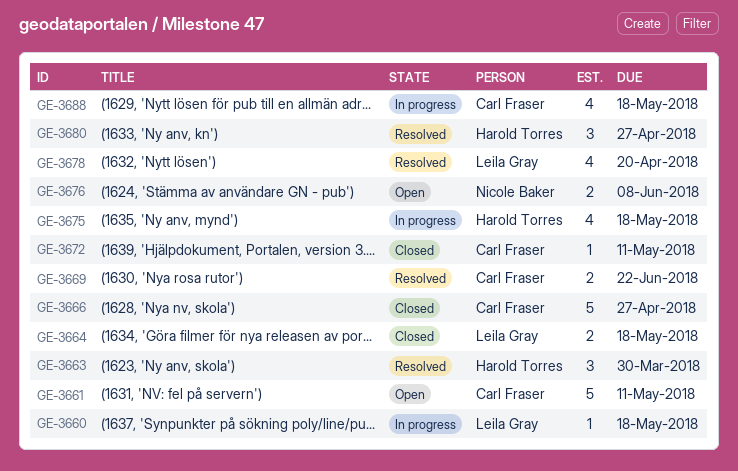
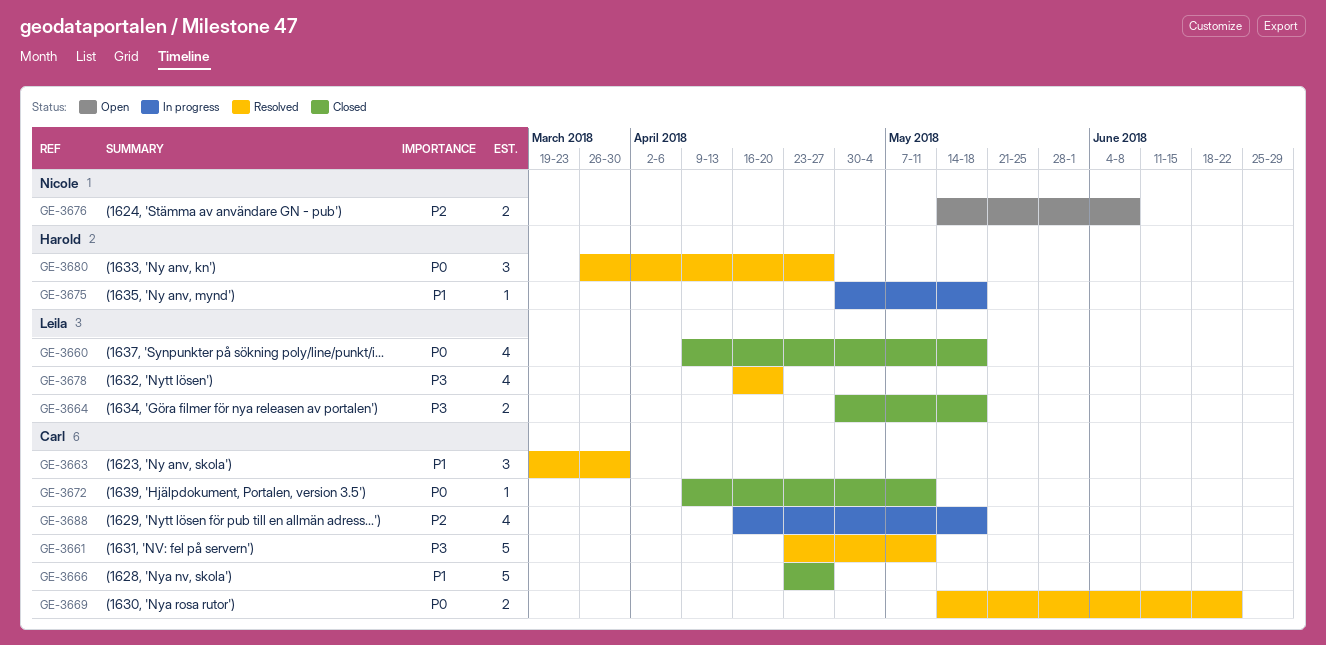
GE-3660, status: In progress -> Closed
GE-3660, estimate: 1 -> 4
GE-3661, status: Open -> Resolved
GE-3663, owner: Harold Torres -> Carl Fraser
GE-3675, estimate: 4 -> 1

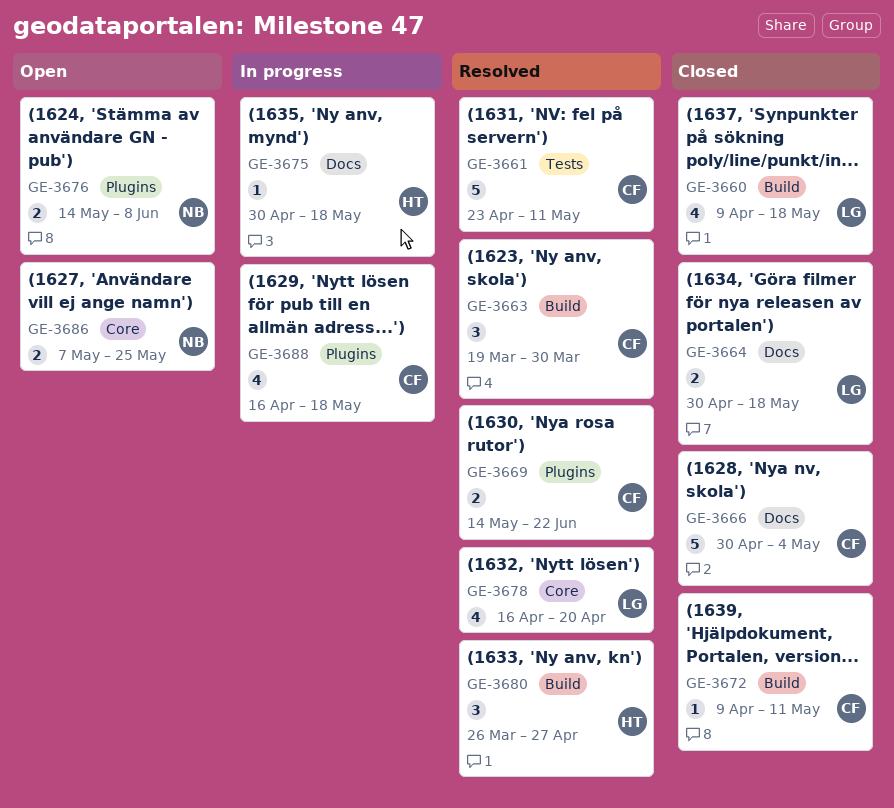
GE-3666, start: Apr 23 -> Apr 30
GE-3666, due: Apr 27 -> May 4
GE-3686: none -> present

